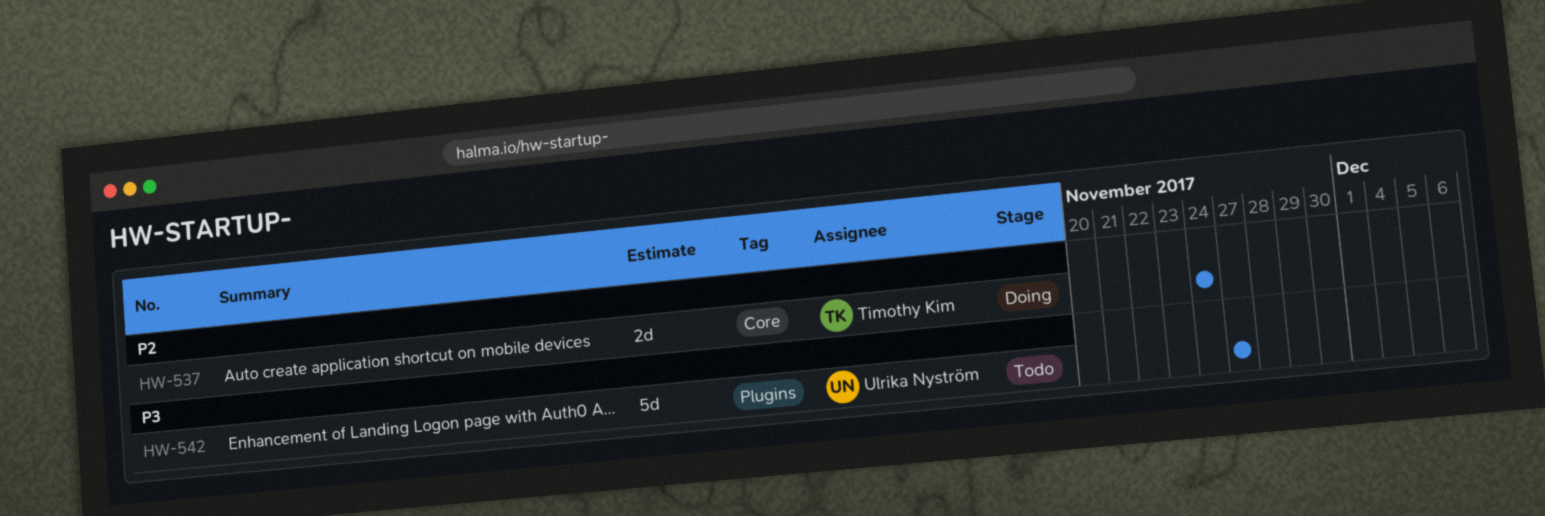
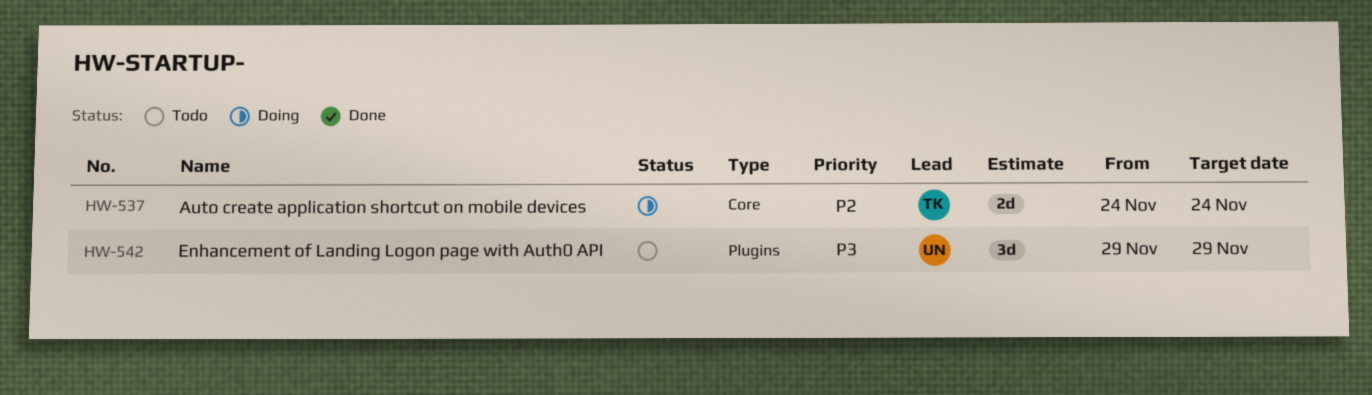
HW-542, estimate: 5d -> 3d
HW-542, start: Nov 27 -> Nov 29
HW-542, due: Nov 27 -> Nov 29

